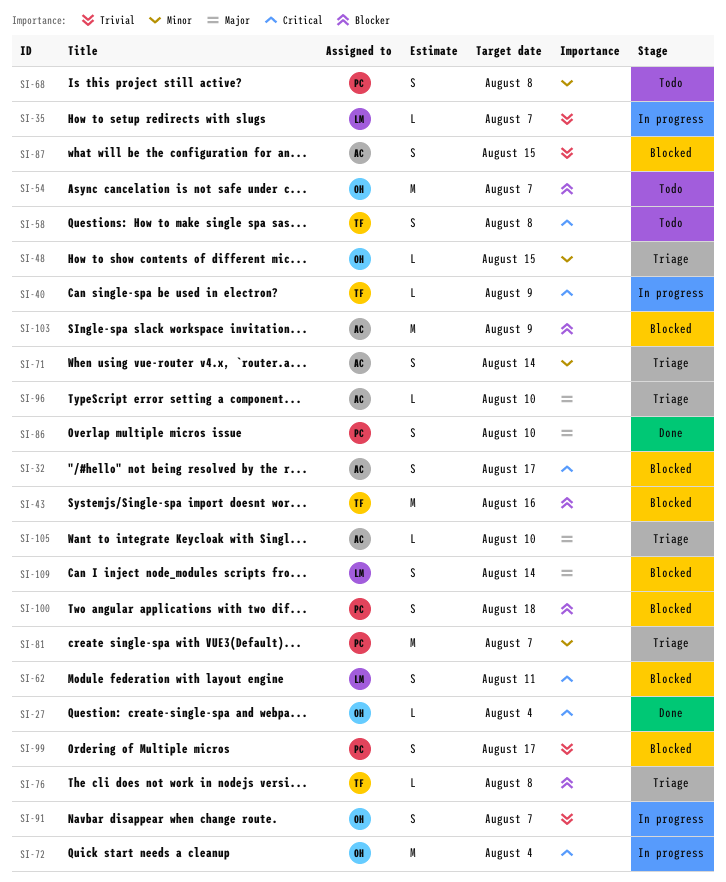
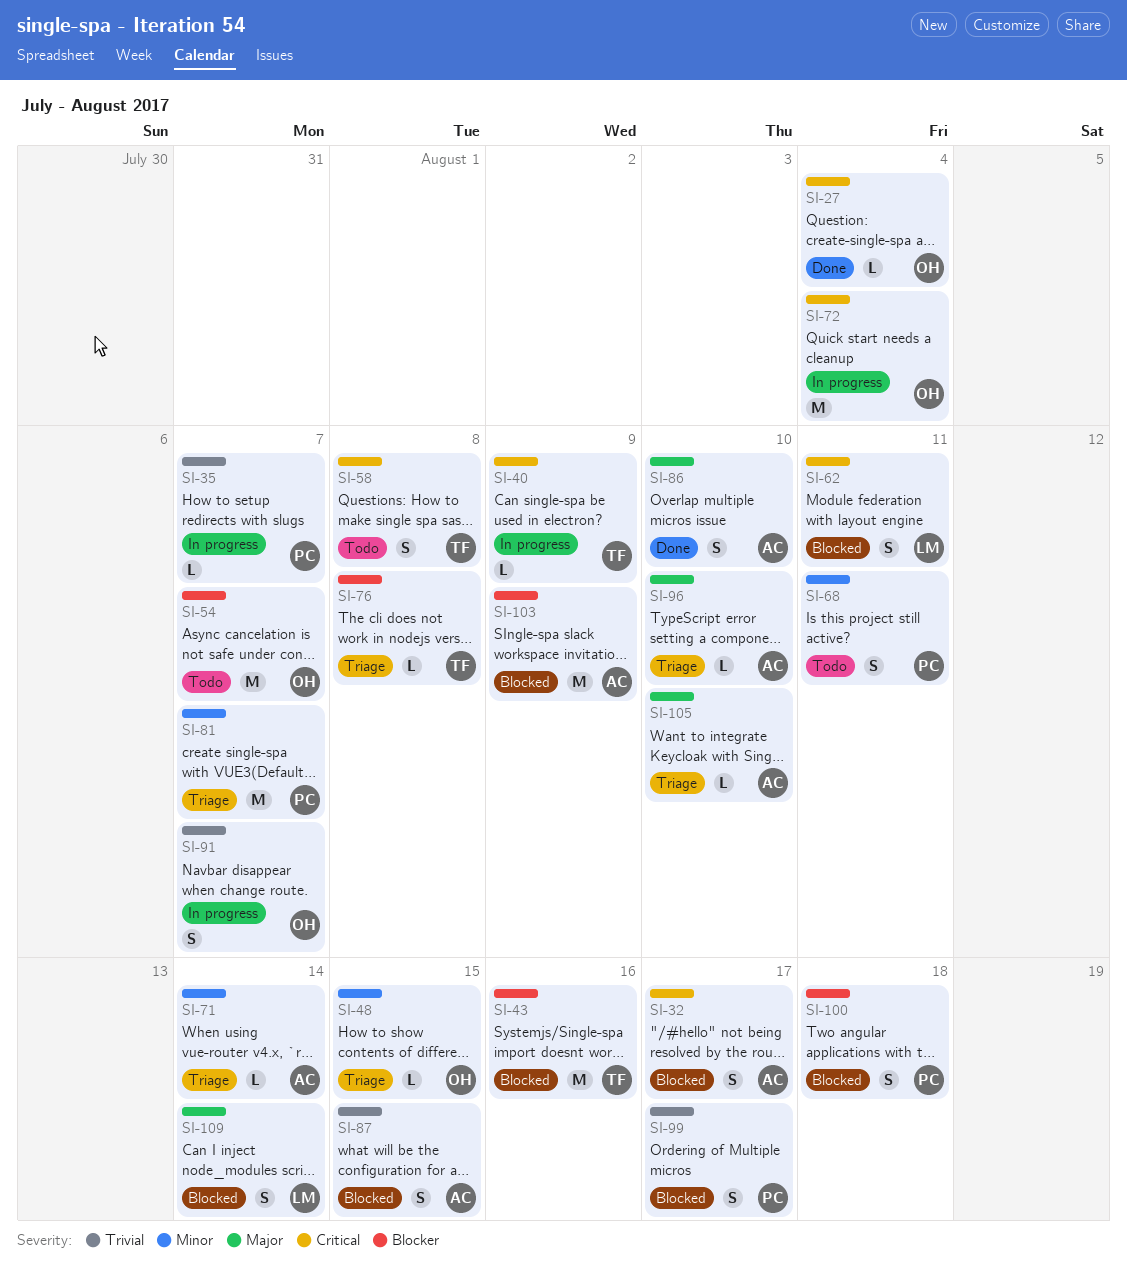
SI-35, owner: LM -> PC
SI-68, due: Aug 8 -> Aug 11
SI-71, estimate: S -> L
SI-86, owner: PC -> AC

